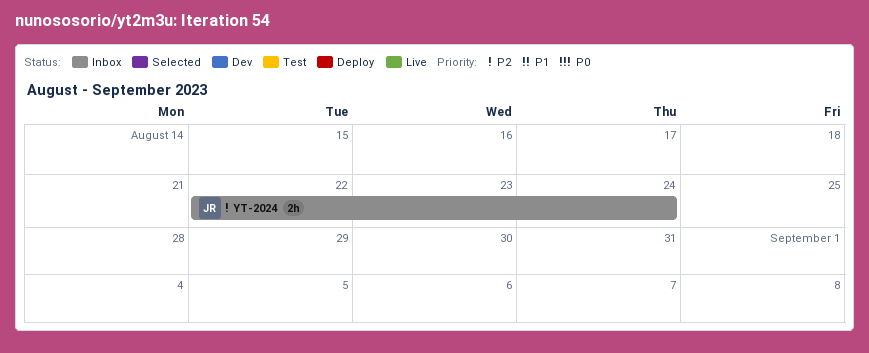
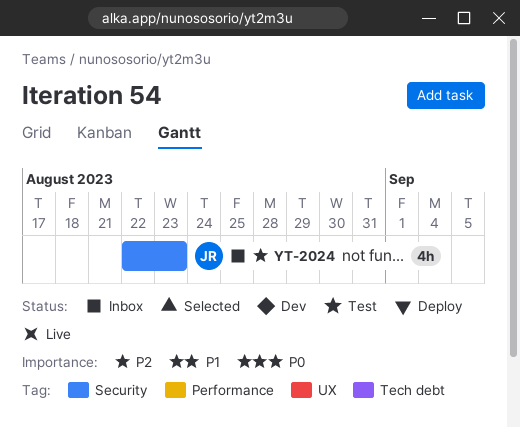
YT-2024, estimate: 2h -> 4h
YT-2024, due: Aug 24 -> Aug 23

